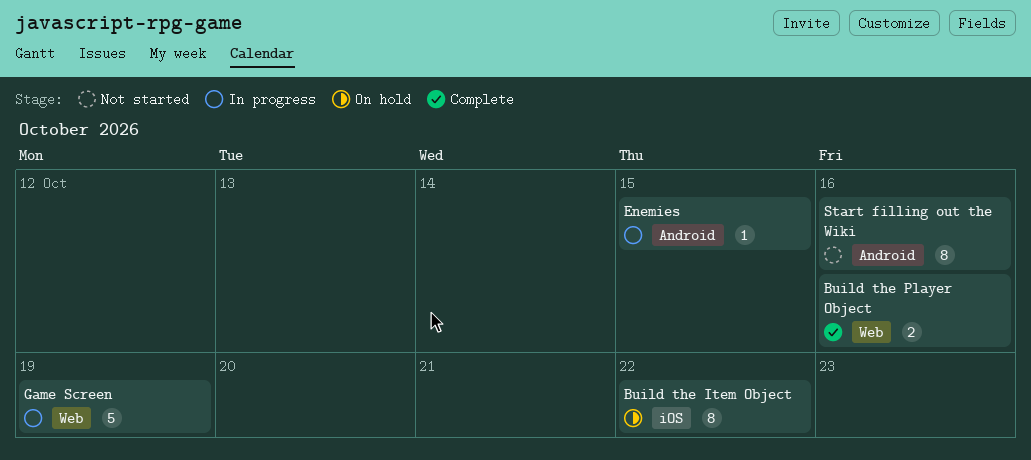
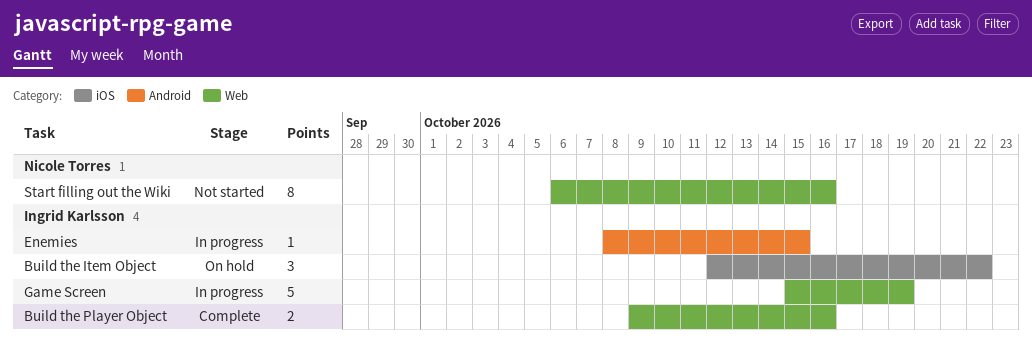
Build the Item Object, estimate: 8 -> 3
Start filling out the Wiki, label: Android -> Web

